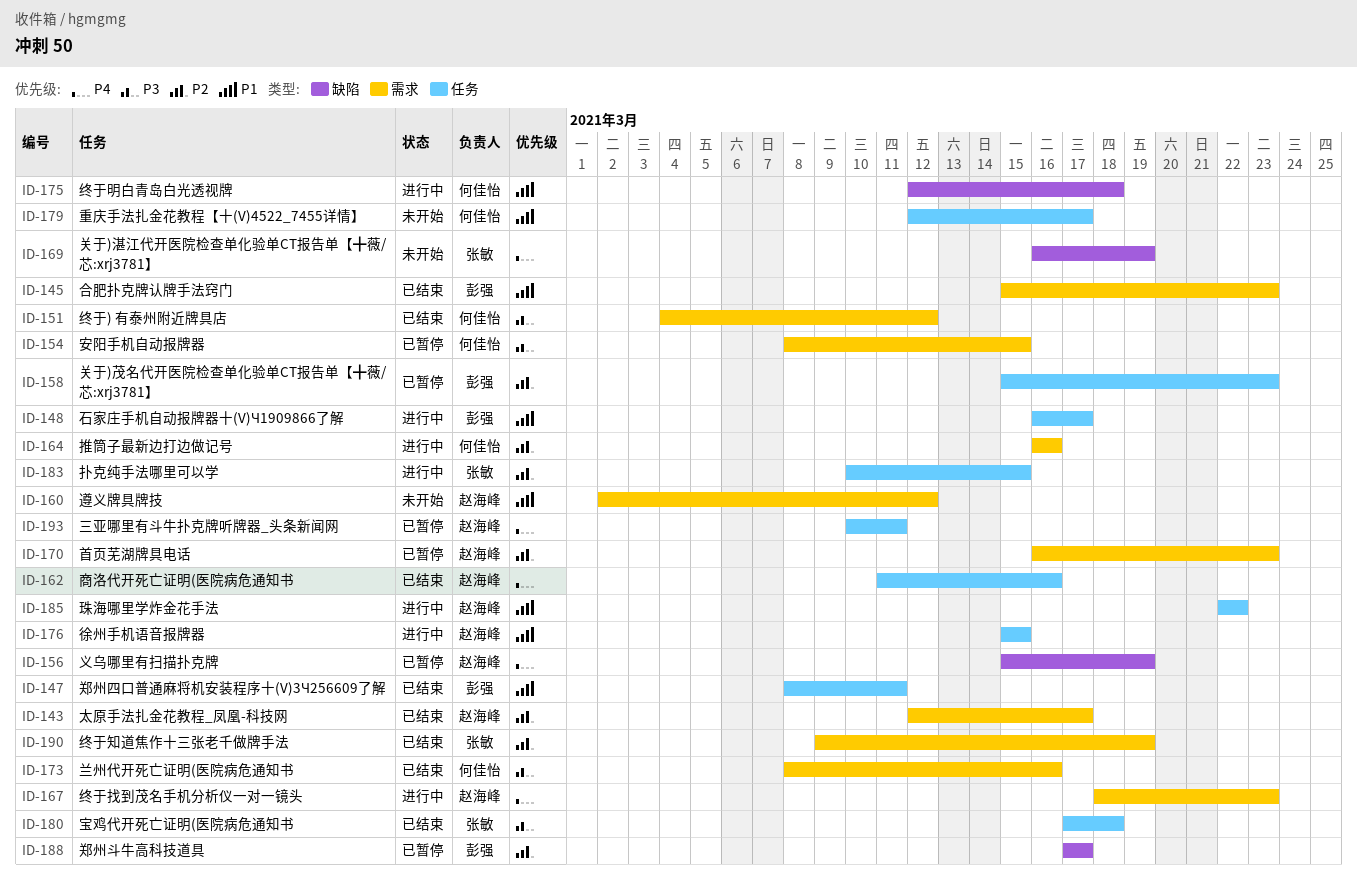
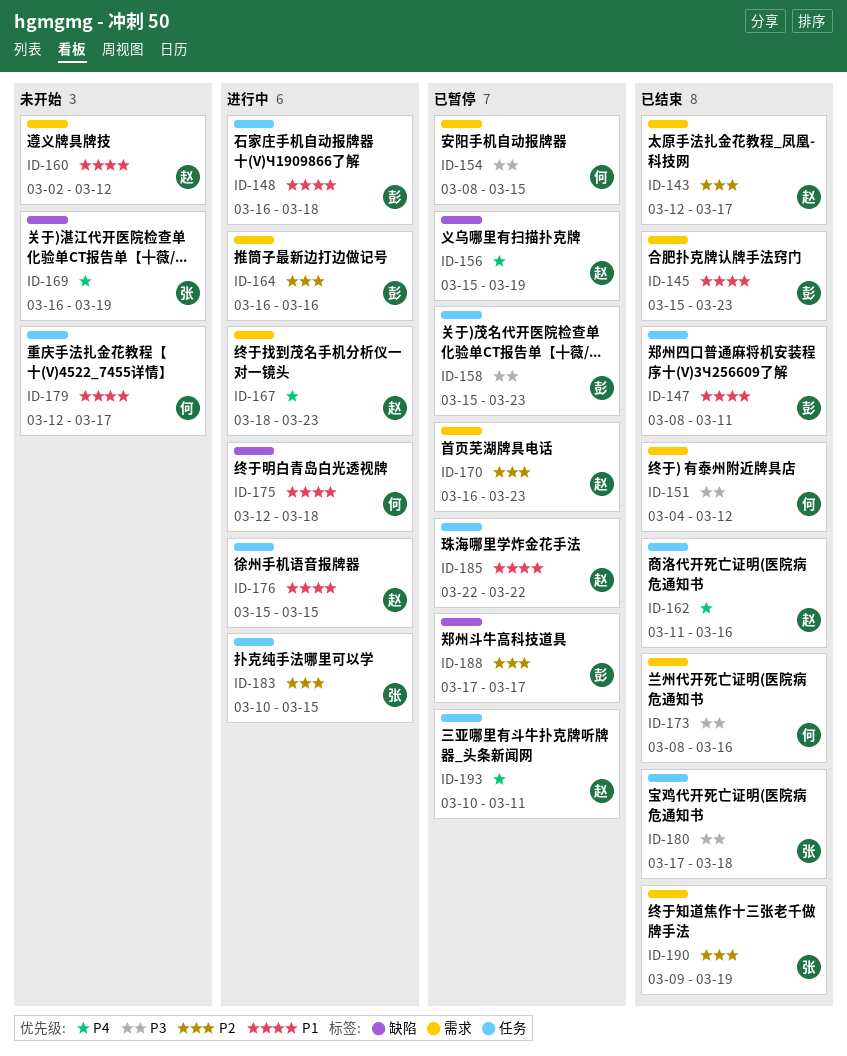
ID-148, due: Mar 17 -> Mar 18
ID-158, priority: P2 -> P3
ID-164, owner: 何佳怡 -> 彭强
ID-185, status: 进行中 -> 已暂停

